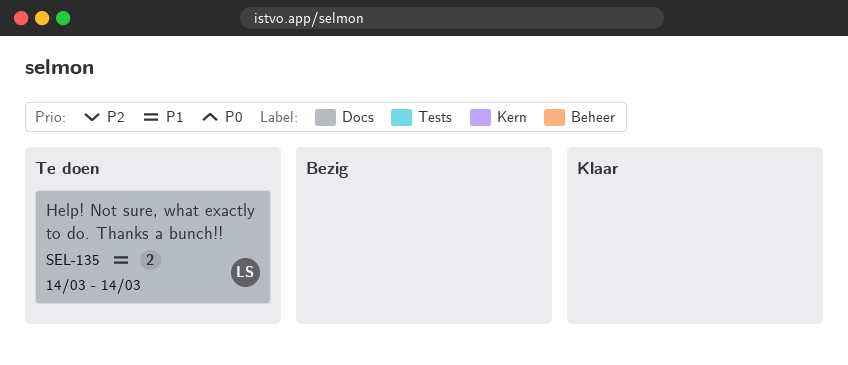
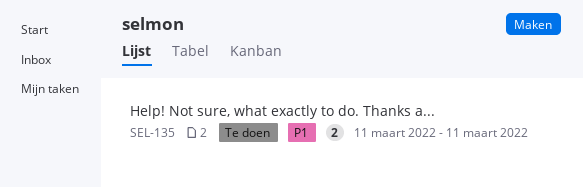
SEL-135, start: Mar 14 -> Mar 11
SEL-135, due: Mar 14 -> Mar 11

